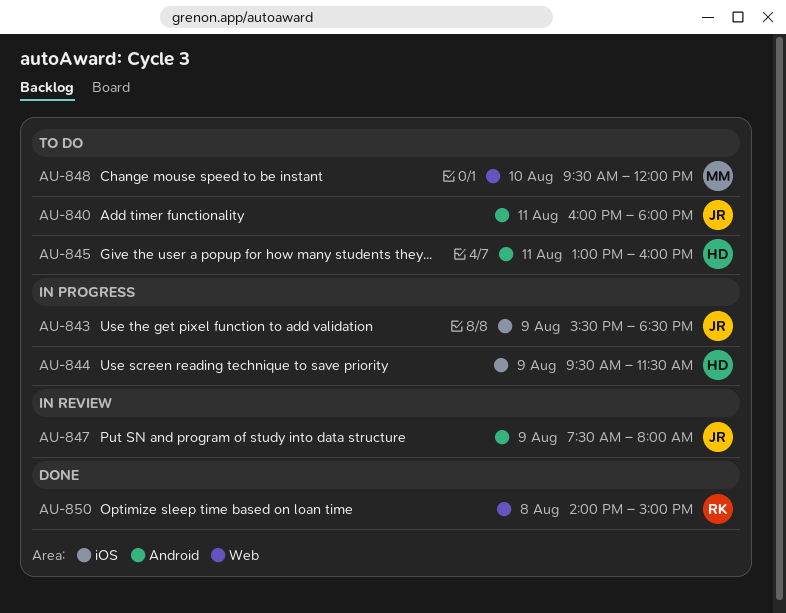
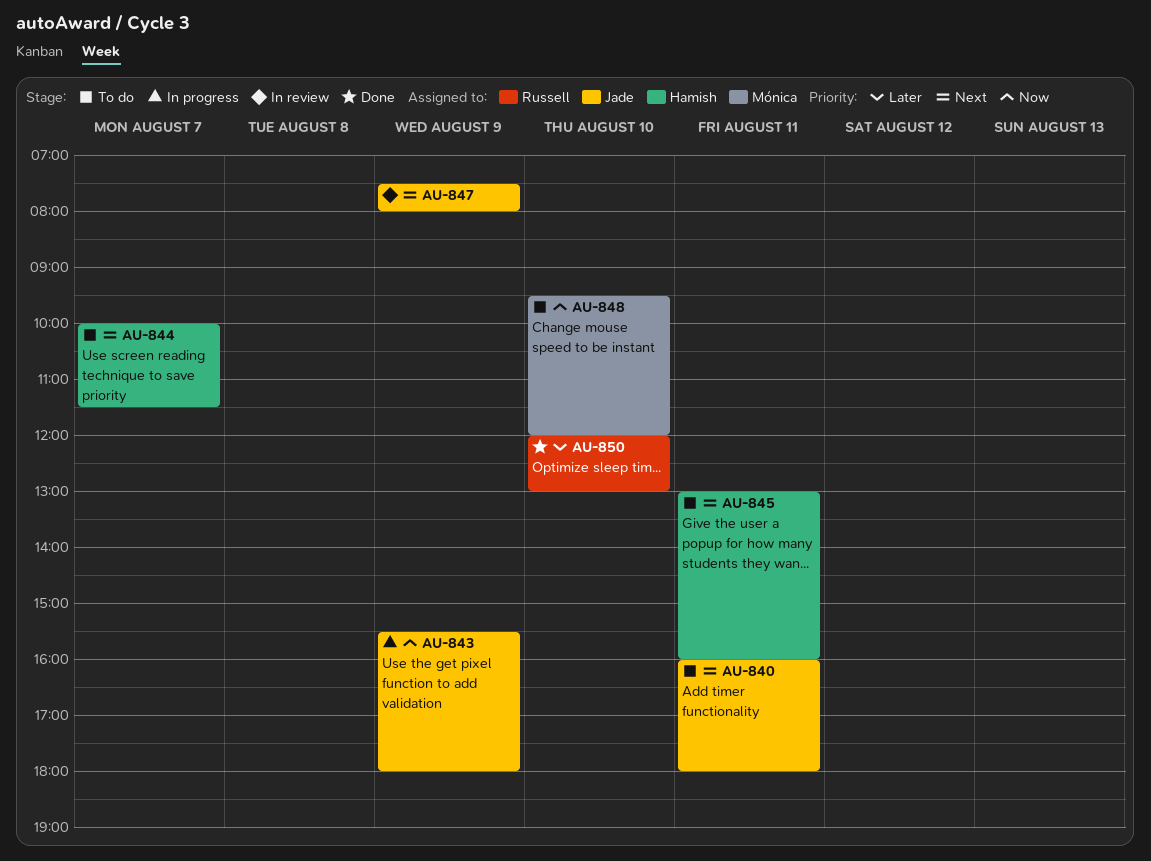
AU-843, ends: 18:30 -> 18:00
AU-844, status: In progress -> To do
AU-844, day: Aug 9 -> Aug 7
AU-844, begins: 09:30 -> 10:00
AU-850, day: Aug 8 -> Aug 10
AU-850, begins: 14:00 -> 12:00
AU-850, ends: 15:00 -> 13:00

